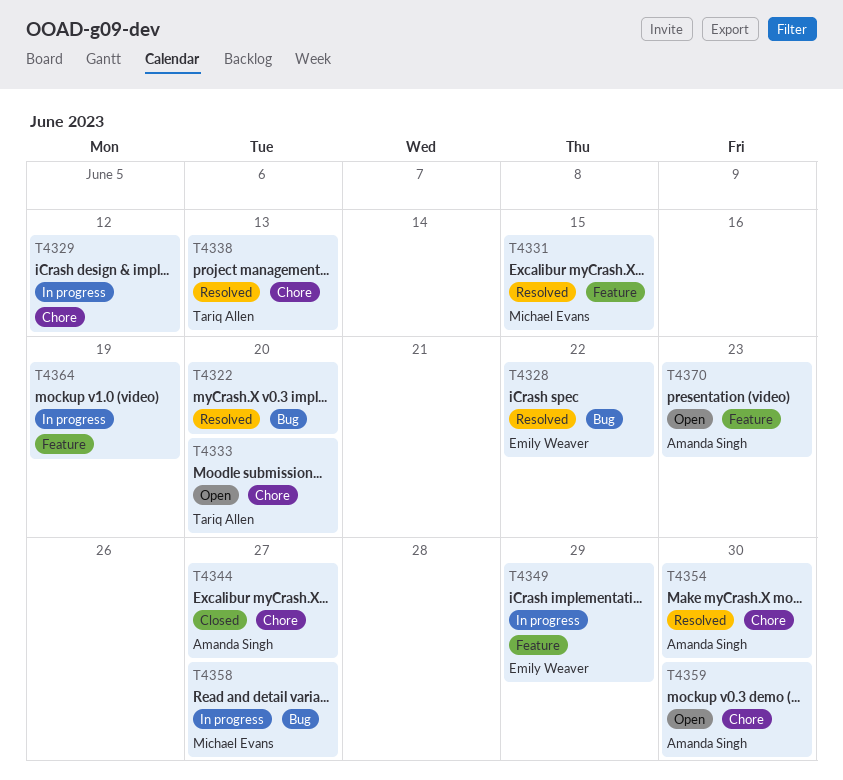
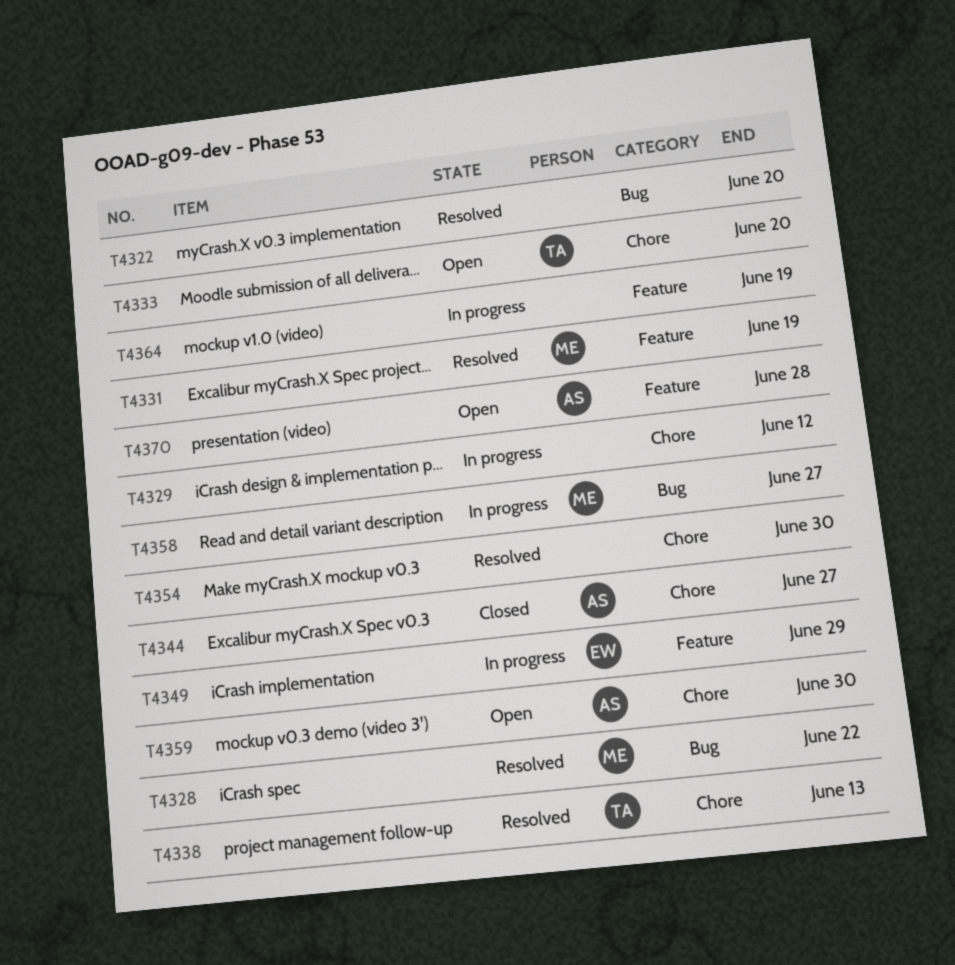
T4328, owner: Emily Weaver -> Michael Evans
T4331, due: Jun 15 -> Jun 19
T4354, owner: Amanda Singh -> none
T4370, due: Jun 23 -> Jun 28

